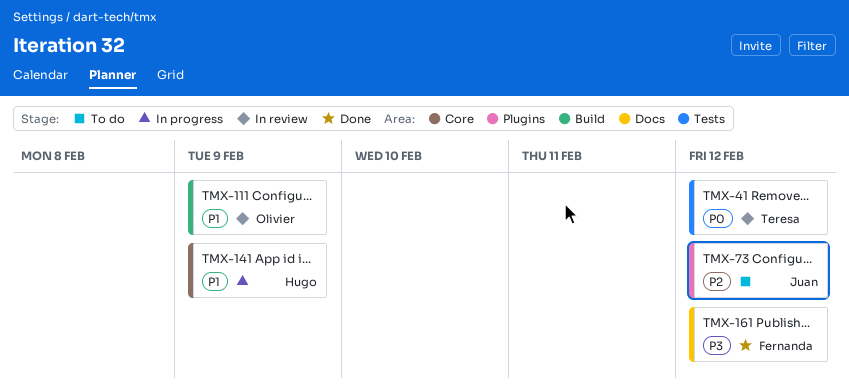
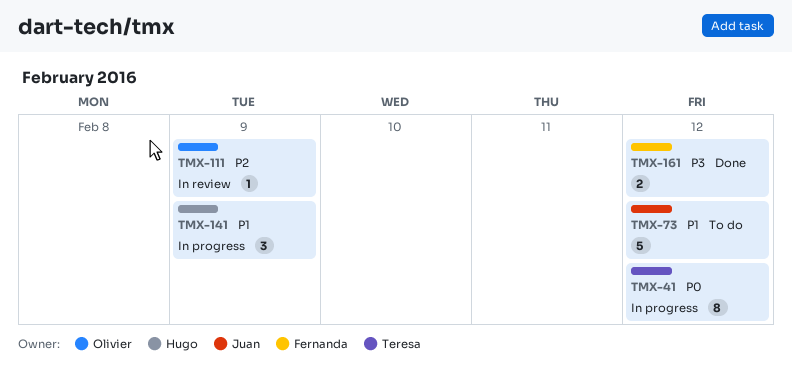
TMX-41, status: In review -> In progress
TMX-73, priority: P2 -> P1
TMX-111, priority: P1 -> P2

